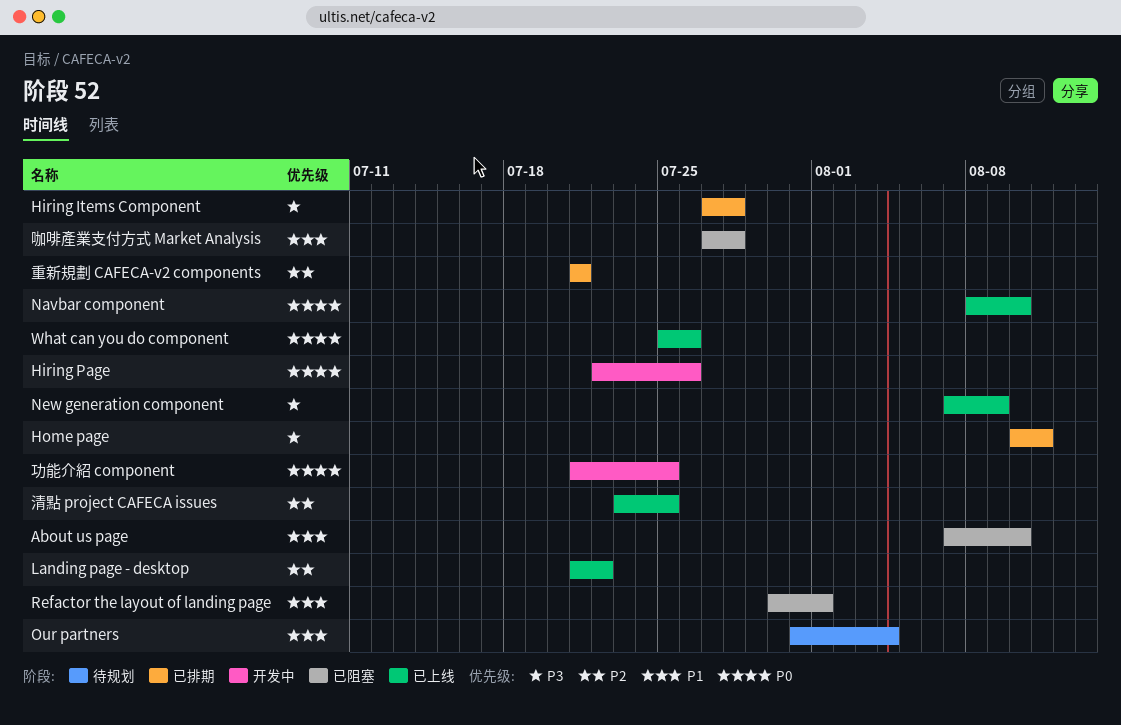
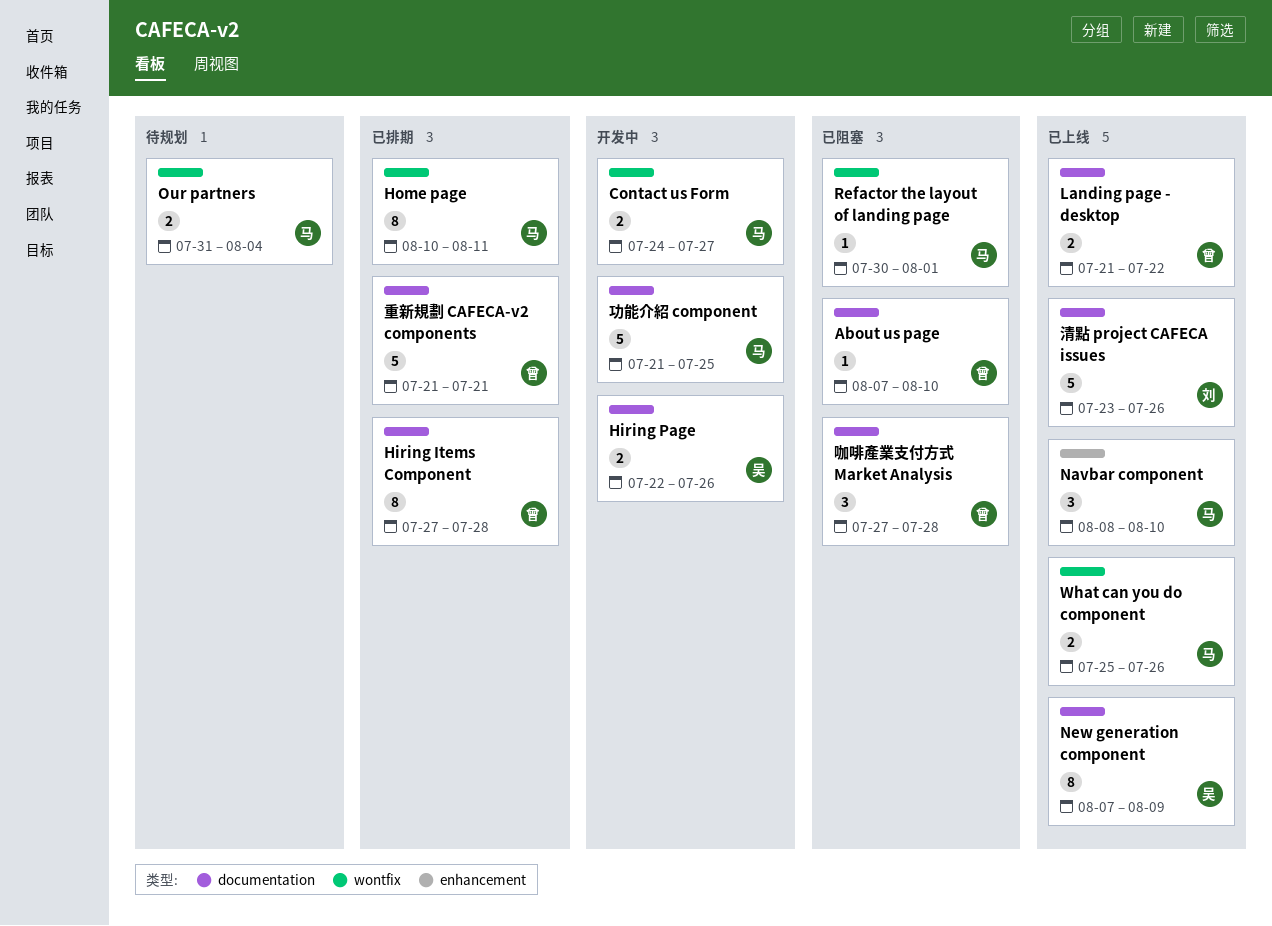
Contact us Form: none -> present
清點 project CAFECA issues, due: Jul 25 -> Jul 26

